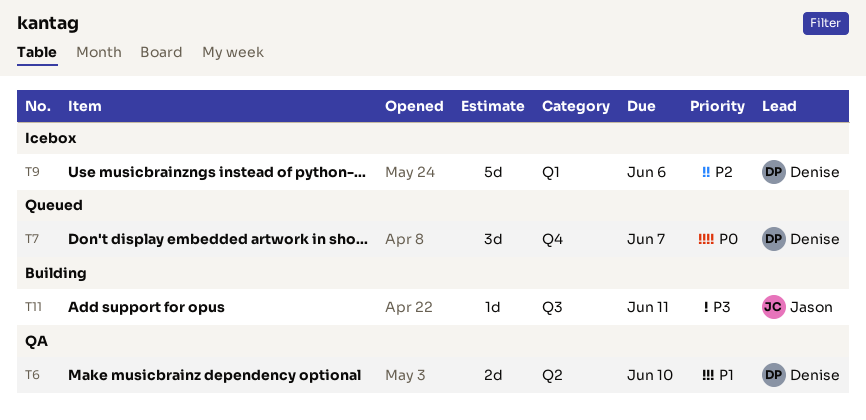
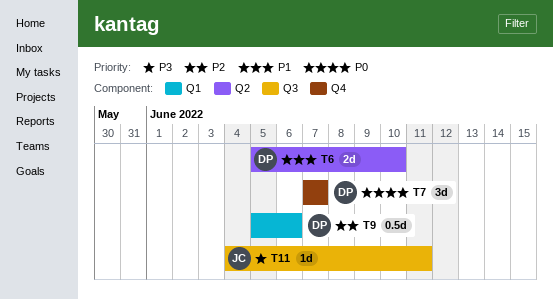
T9, estimate: 5d -> 0.5d

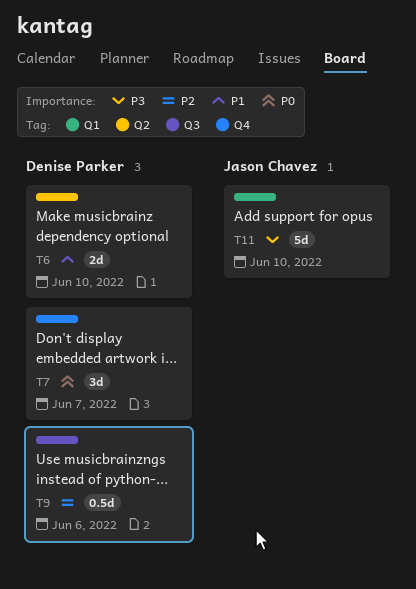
T9, label: Q1 -> Q3
T11, label: Q3 -> Q1
T11, estimate: 1d -> 5d
T11, due: Jun 11 -> Jun 10

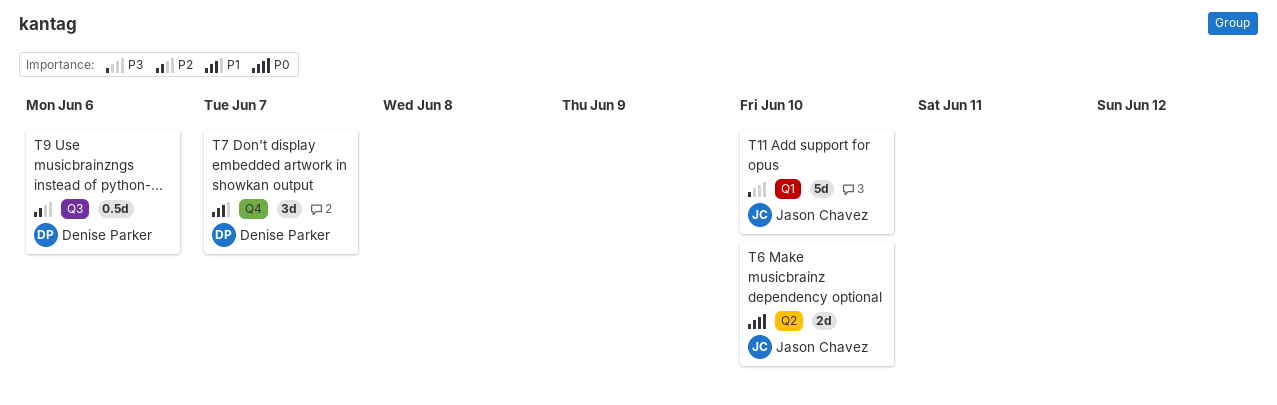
T6, owner: Denise Parker -> Jason Chavez
T6, priority: P1 -> P0
T7, priority: P0 -> P1

